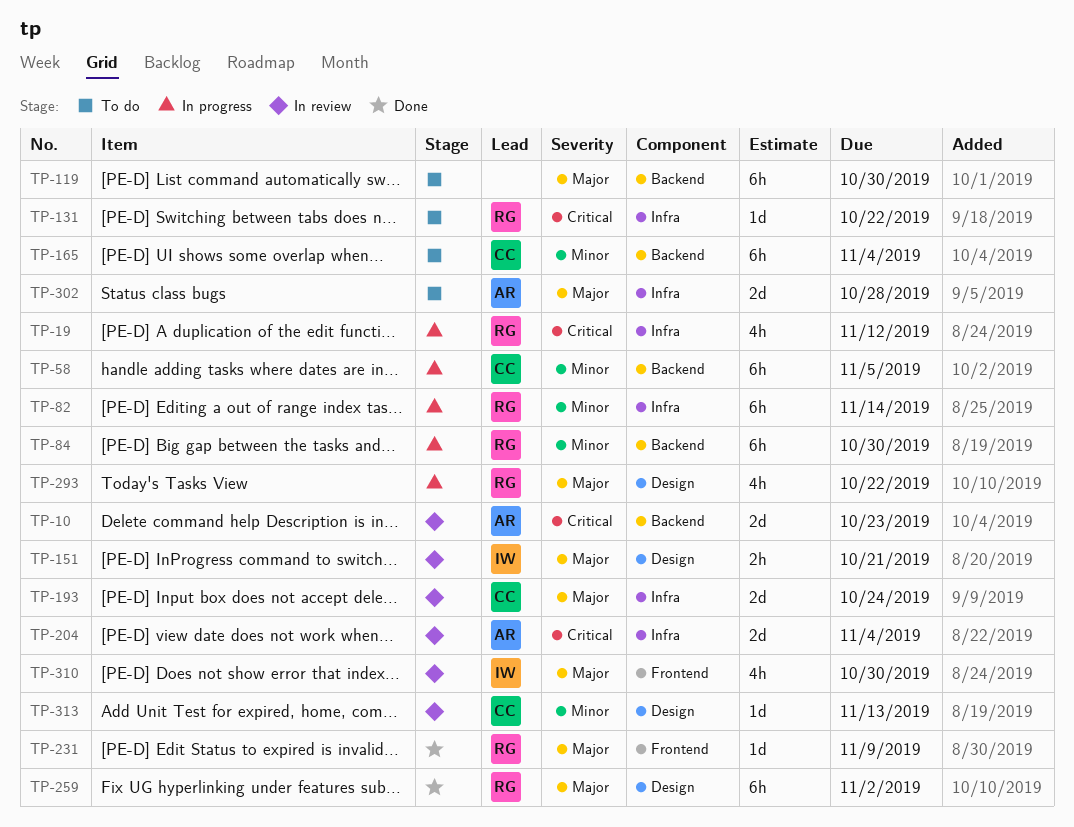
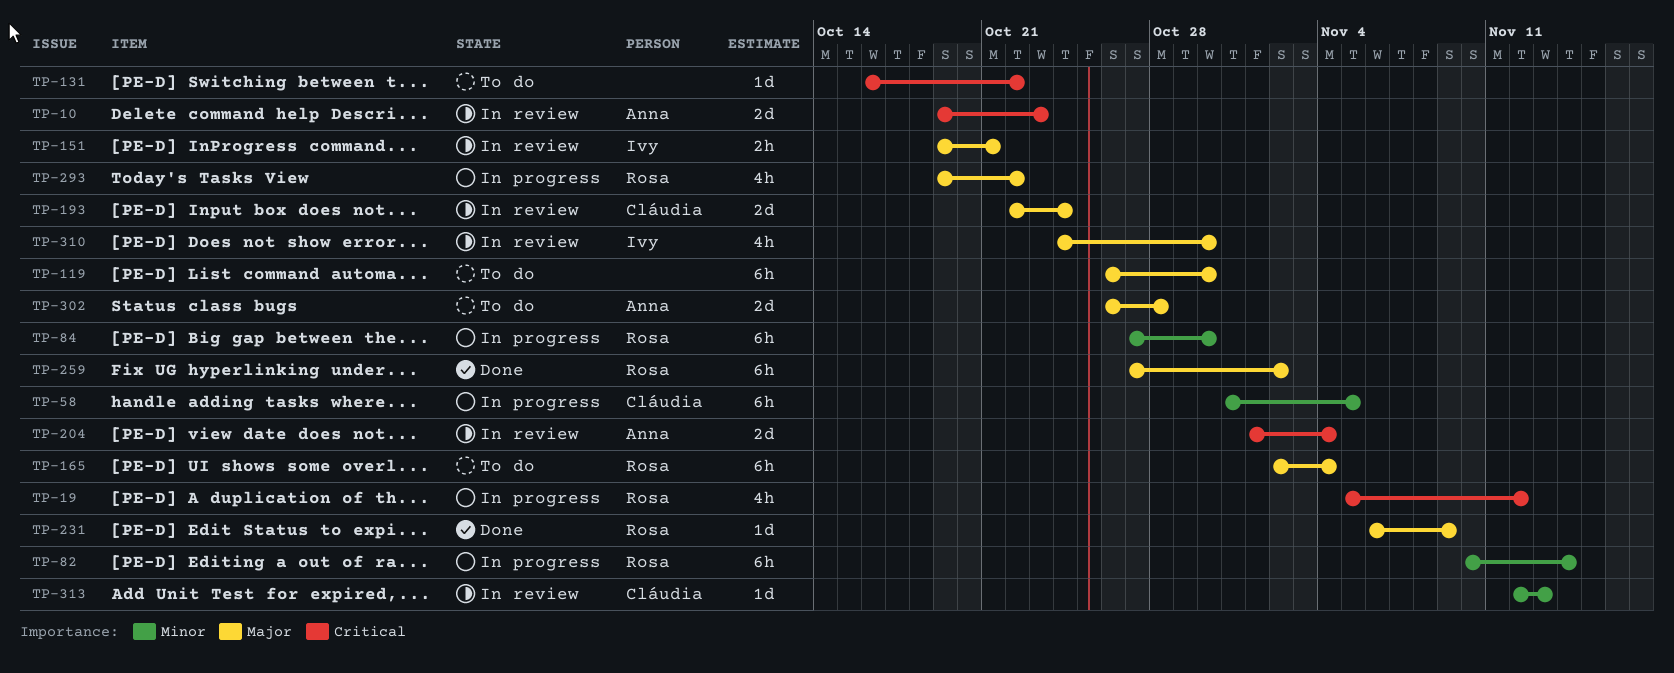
TP-131, owner: Rosa -> none
TP-165, owner: Cláudia -> Rosa
TP-165, priority: Minor -> Major

